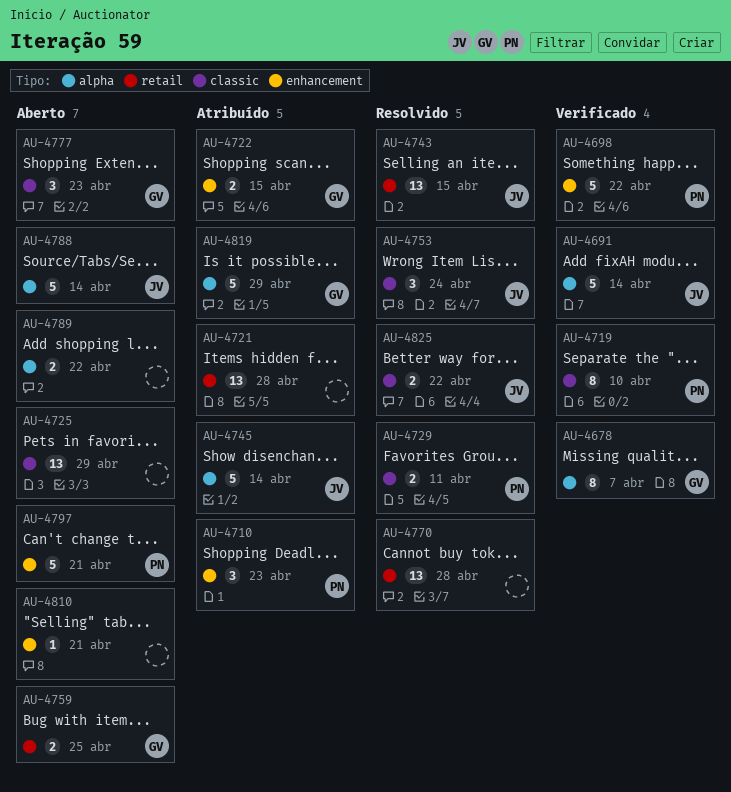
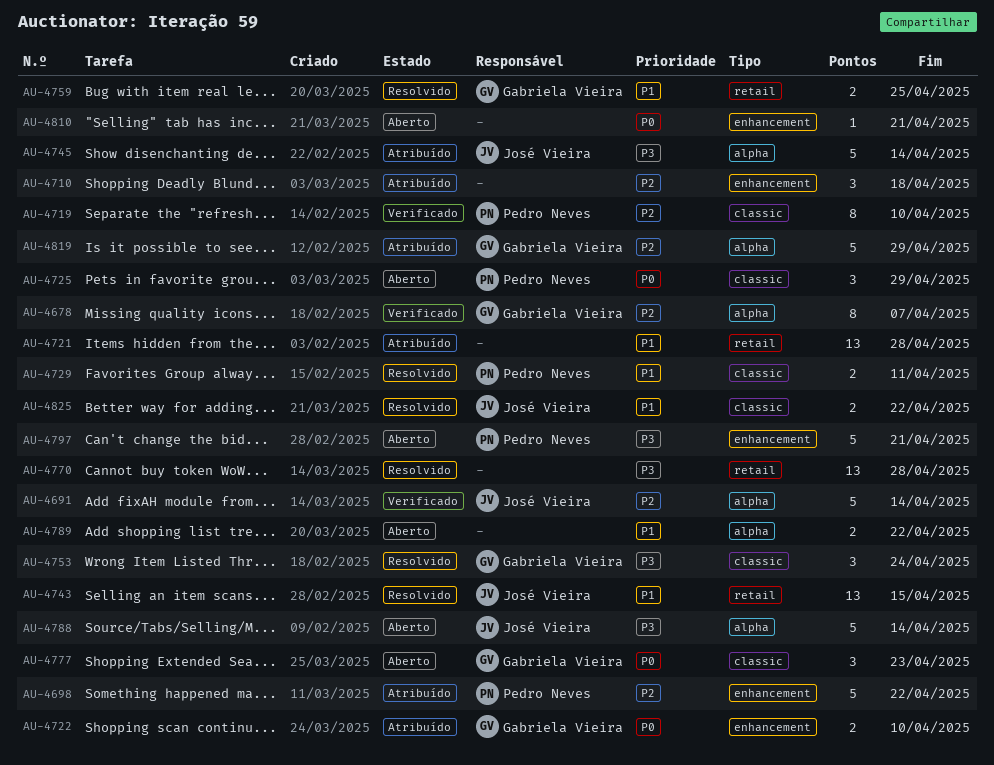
AU-4698, status: Verificado -> Atribuído
AU-4710, owner: Pedro Neves -> none
AU-4710, due: Apr 23 -> Apr 18
AU-4722, due: Apr 15 -> Apr 10
AU-4725, owner: none -> Pedro Neves
AU-4725, estimate: 13 -> 3
AU-4753, owner: José Vieira -> Gabriela Vieira
AU-4759, status: Aberto -> Resolvido

